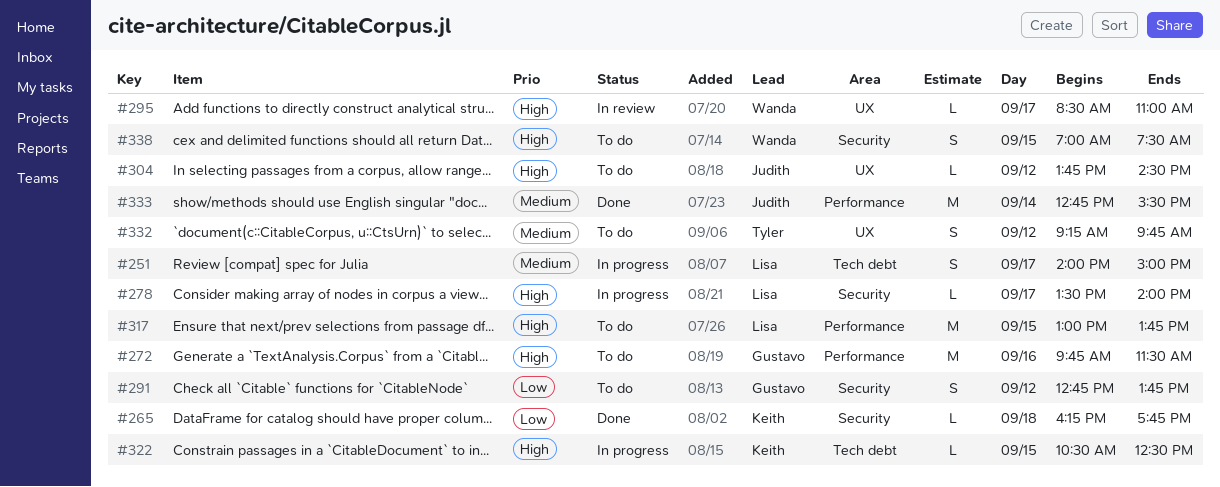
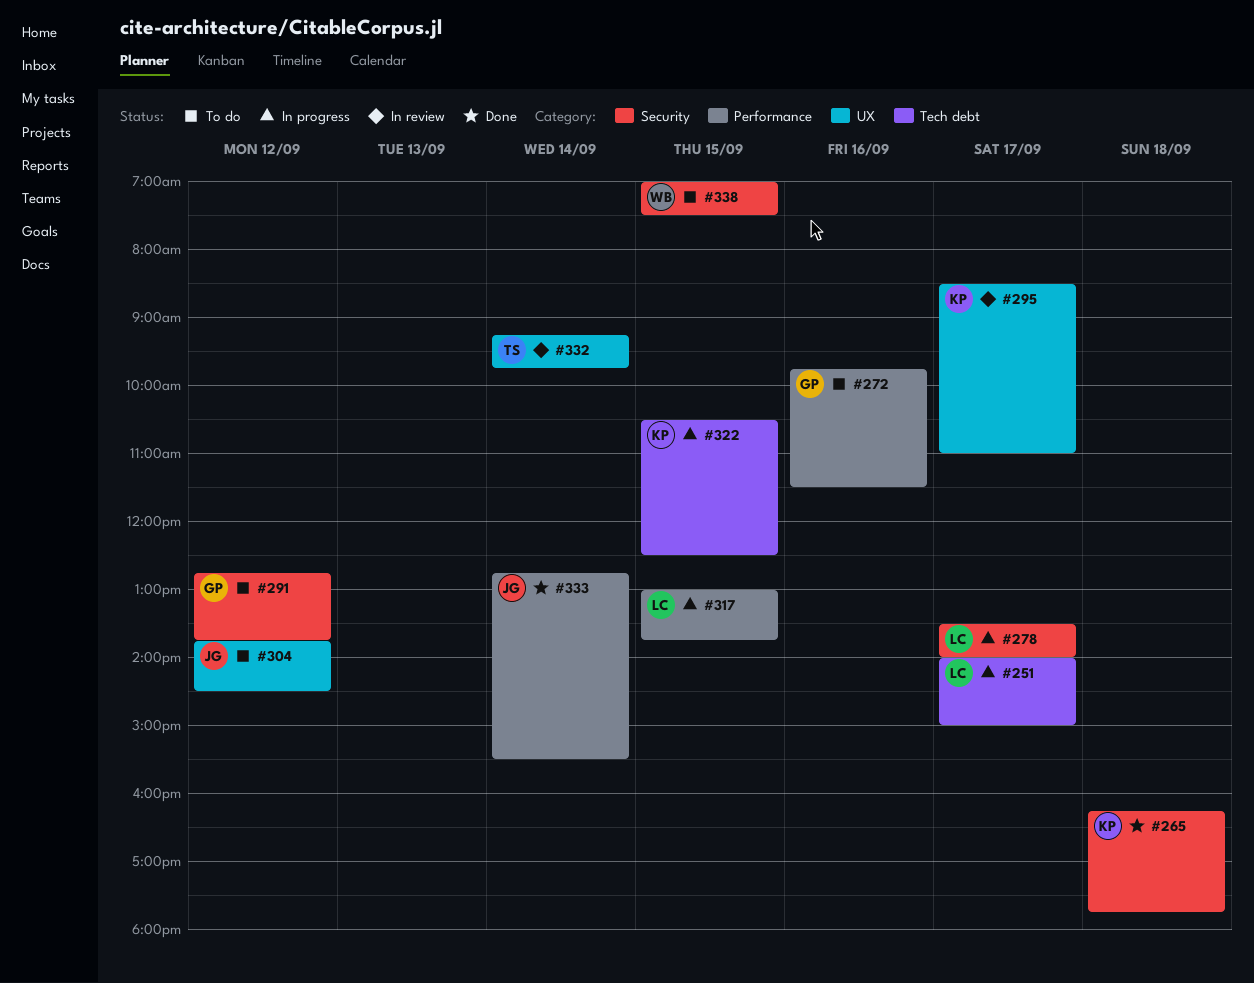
#295, owner: Wanda -> Keith
#317, status: To do -> In progress
#332, status: To do -> In review
#332, day: Sep 12 -> Sep 14

